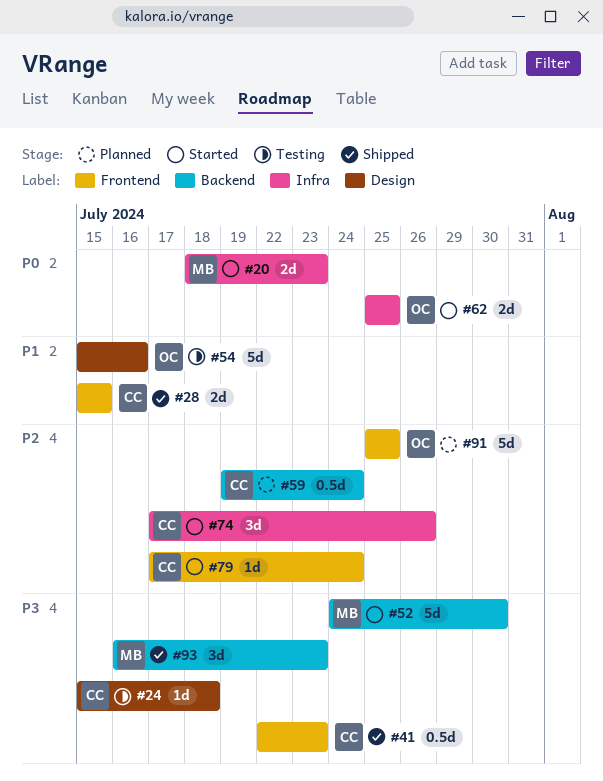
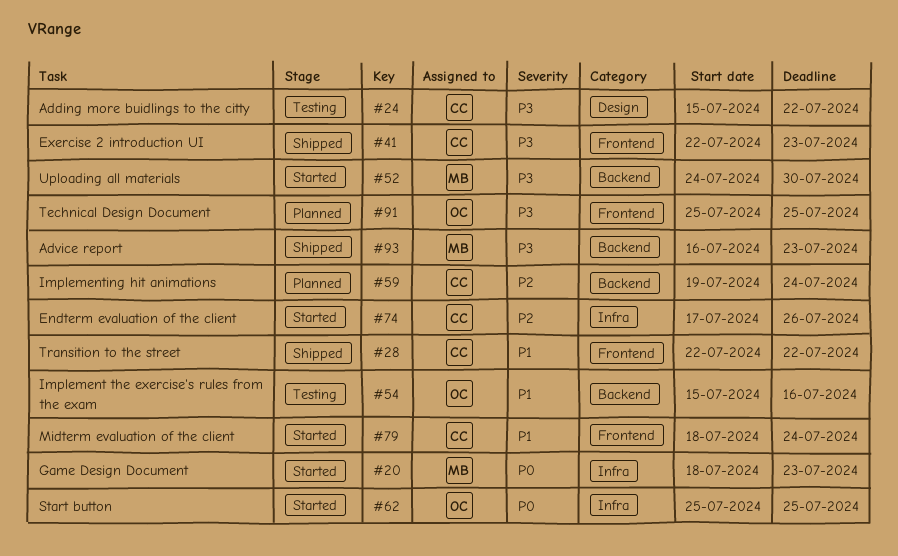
#24, due: Jul 18 -> Jul 22
#28, start: Jul 15 -> Jul 22
#28, due: Jul 15 -> Jul 22
#54, label: Design -> Backend
#79, priority: P2 -> P1
#79, start: Jul 17 -> Jul 18
#91, priority: P2 -> P3

